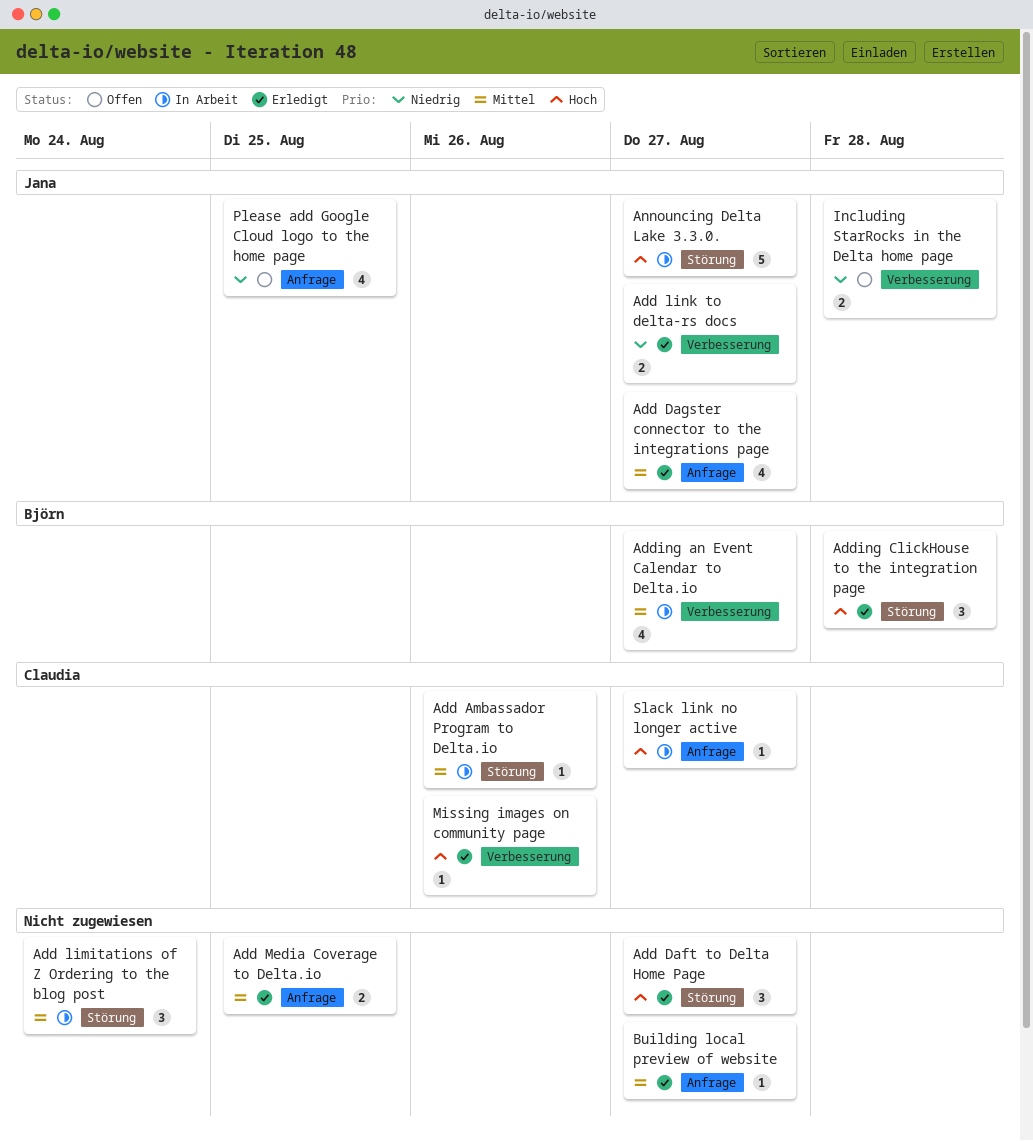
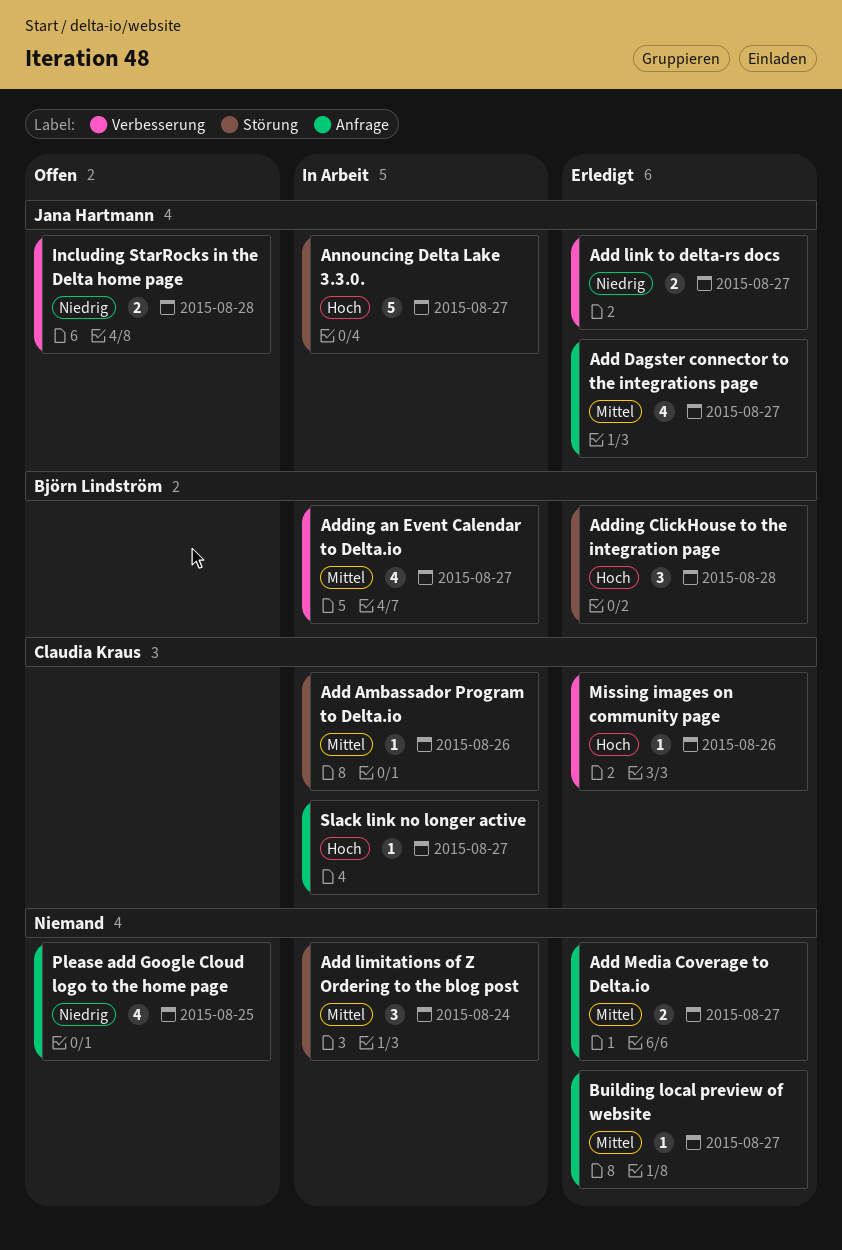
Add Daft to Delta Home Page: present -> none
Add Media Coverage to Delta.io, due: Aug 25 -> Aug 27
Please add Google Cloud logo to the home page, owner: Jana Hartmann -> none

